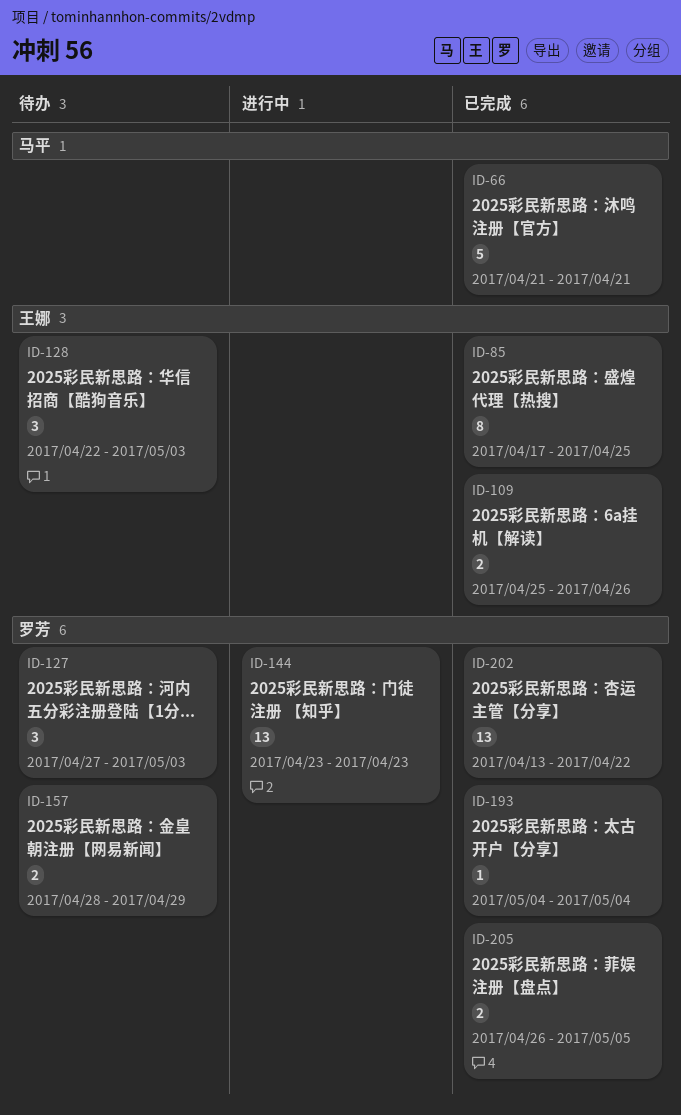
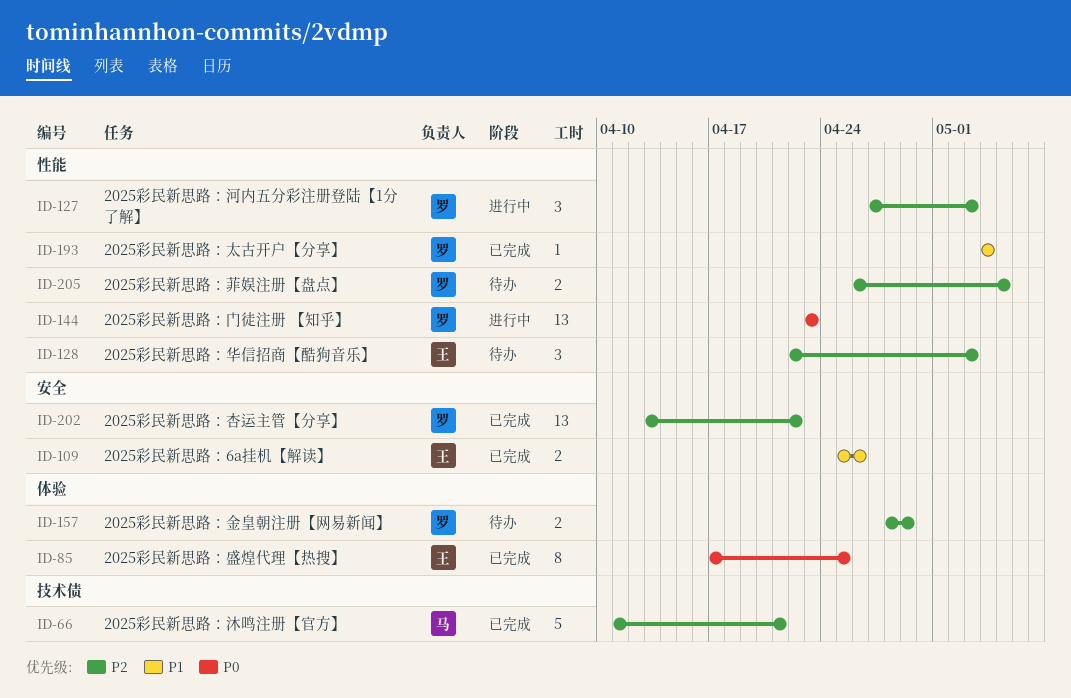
ID-66, start: Apr 21 -> Apr 11
ID-127, status: 待办 -> 进行中
ID-205, status: 已完成 -> 待办

